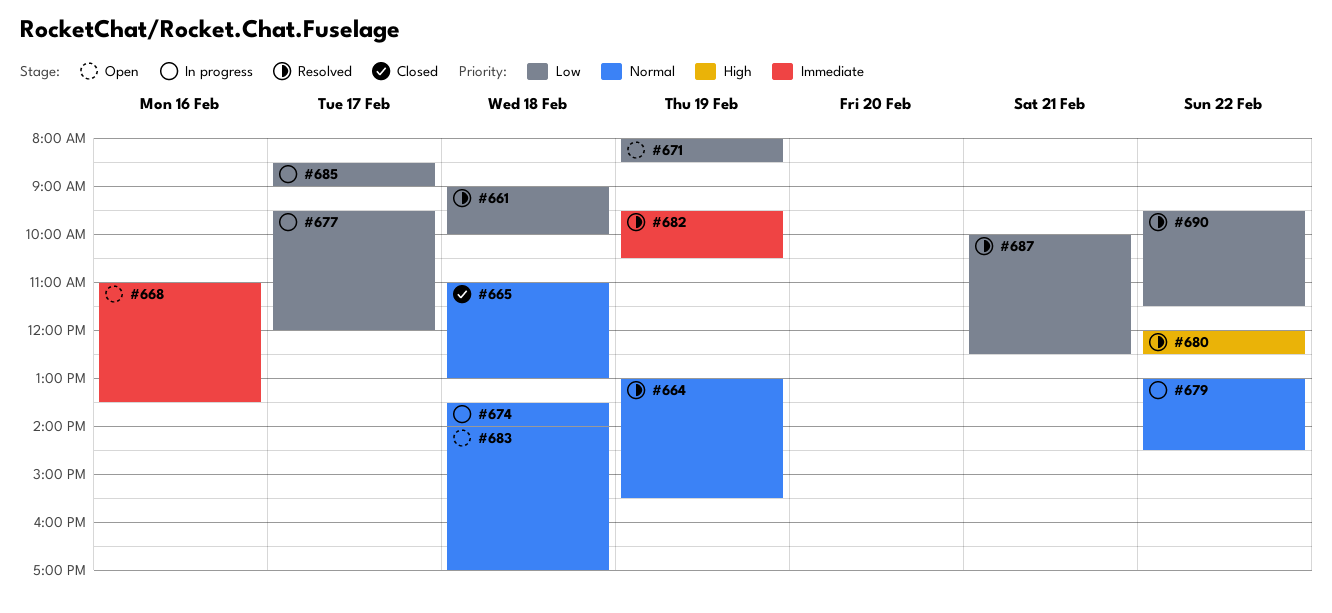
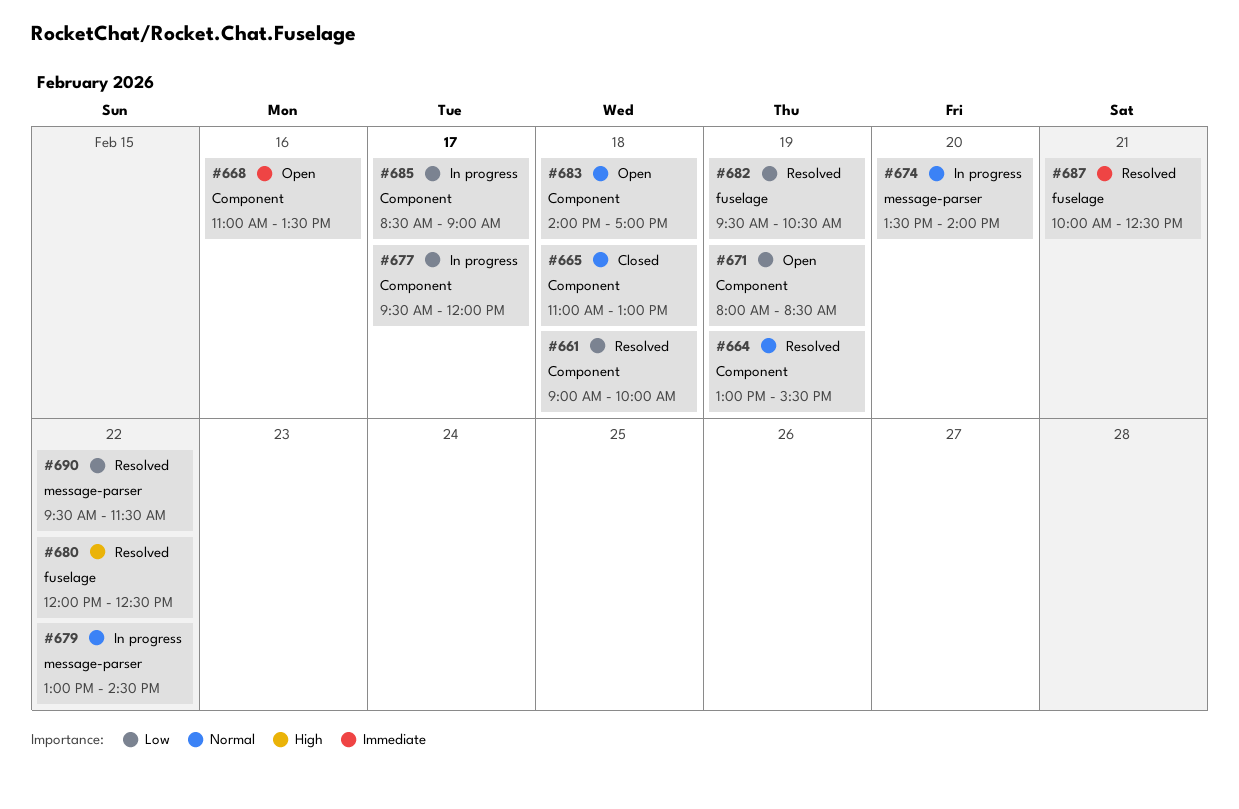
#674, day: Feb 18 -> Feb 20
#682, priority: Immediate -> Low
#687, priority: Low -> Immediate

